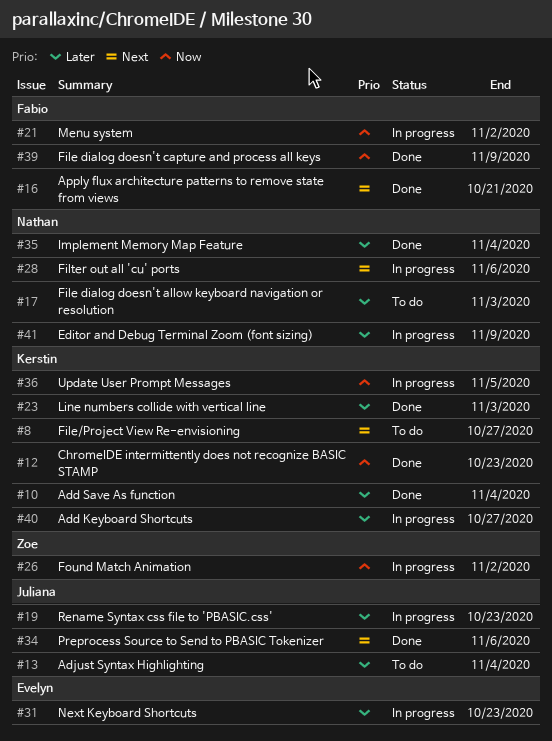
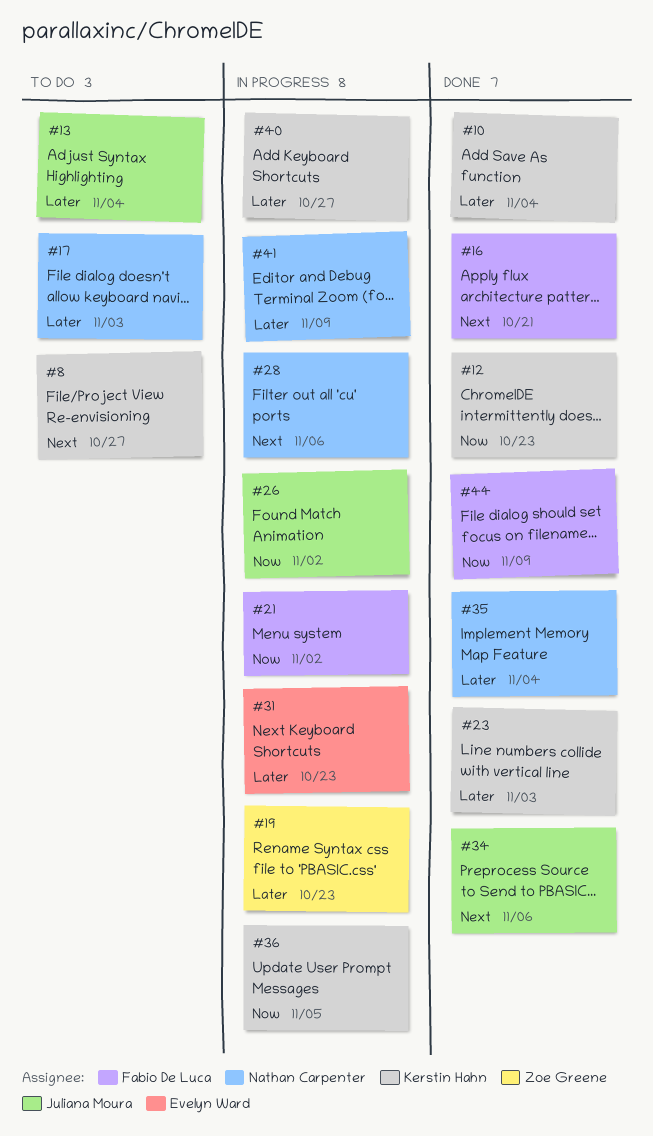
#19, owner: Juliana Moura -> Zoe Greene
#26, owner: Zoe Greene -> Juliana Moura
#39: present -> none
#44: none -> present

